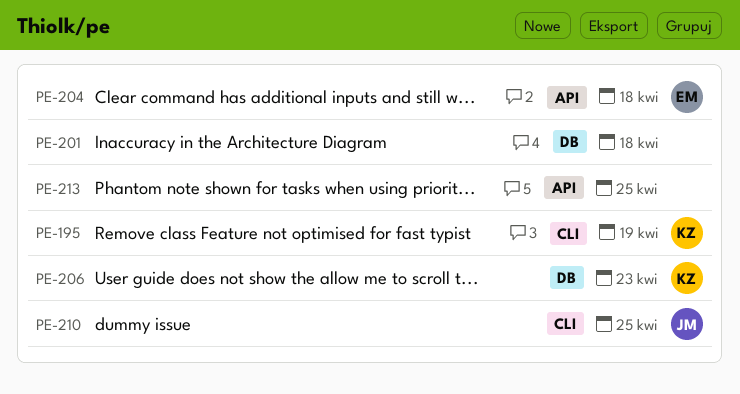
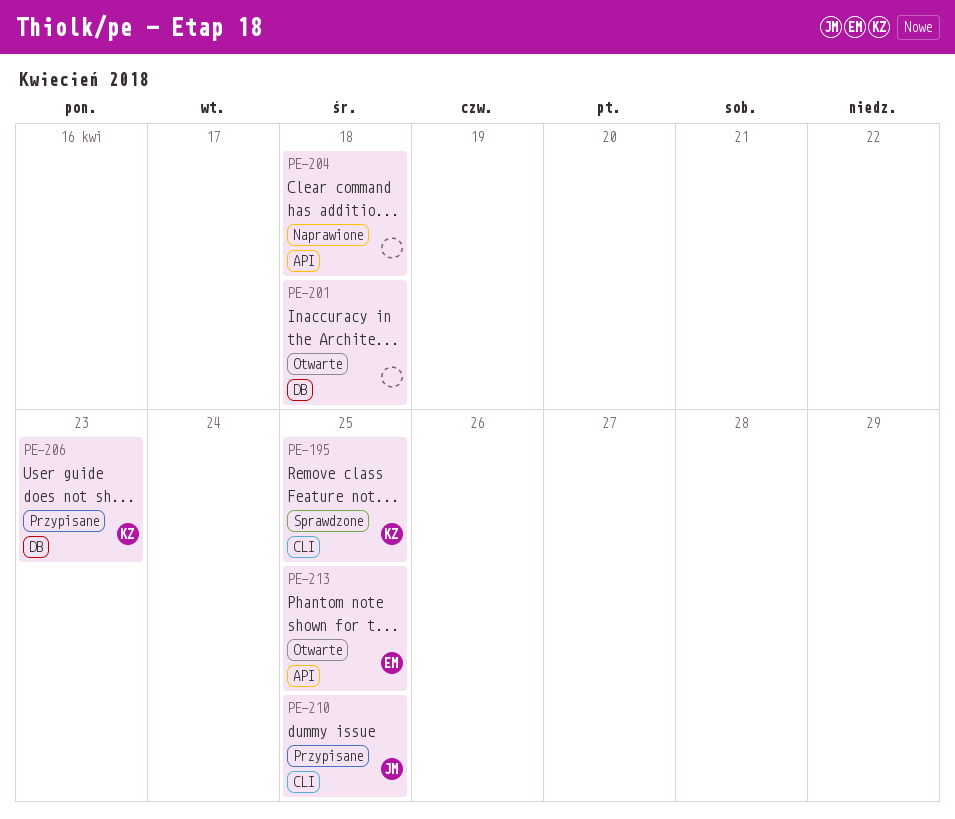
PE-195, due: Apr 19 -> Apr 25
PE-204, owner: EM -> none
PE-213, owner: none -> EM

